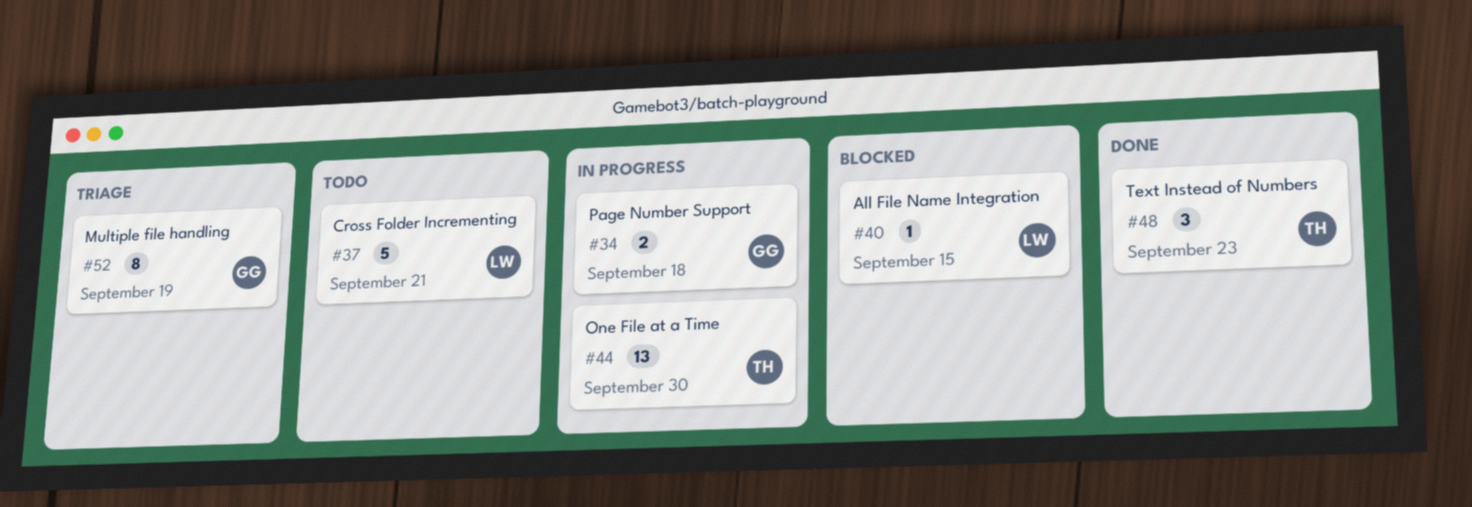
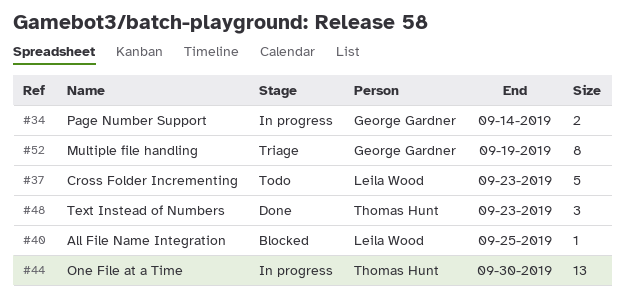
#34, due: Sep 18 -> Sep 14
#37, due: Sep 21 -> Sep 23
#40, due: Sep 15 -> Sep 25

